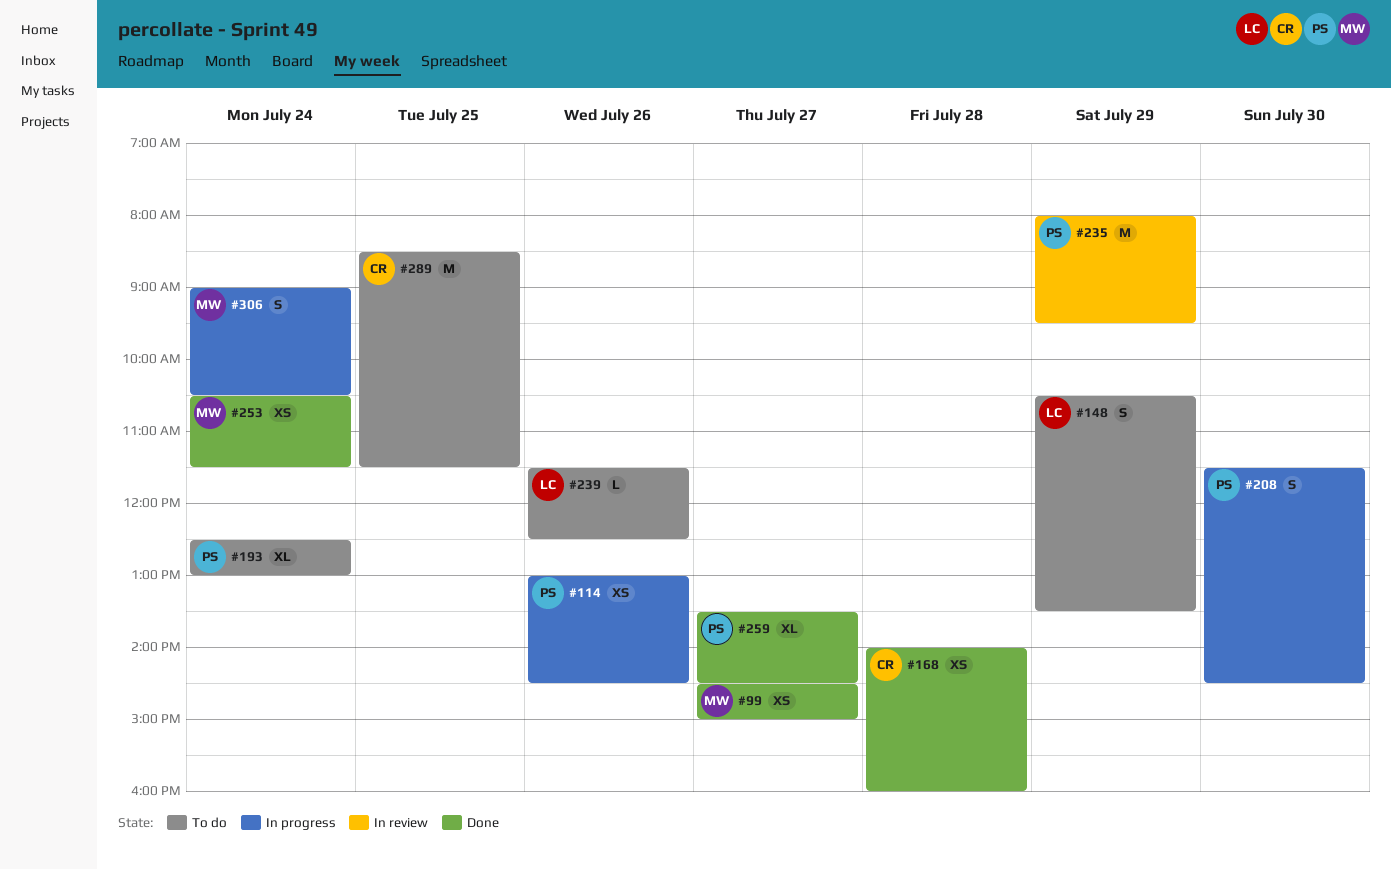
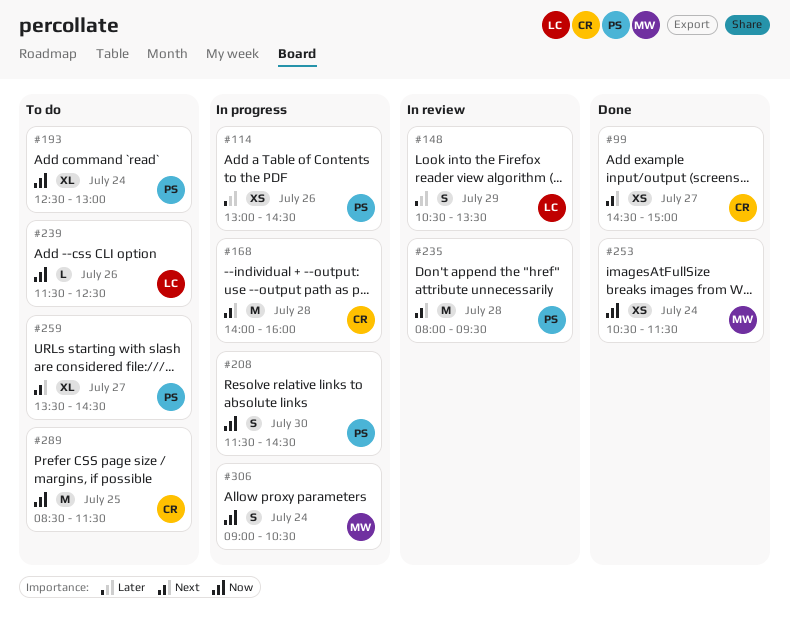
#99, owner: MW -> CR
#148, status: To do -> In review
#168, status: Done -> In progress
#168, estimate: XS -> M
#235, day: Jul 29 -> Jul 28
#259, status: Done -> To do

